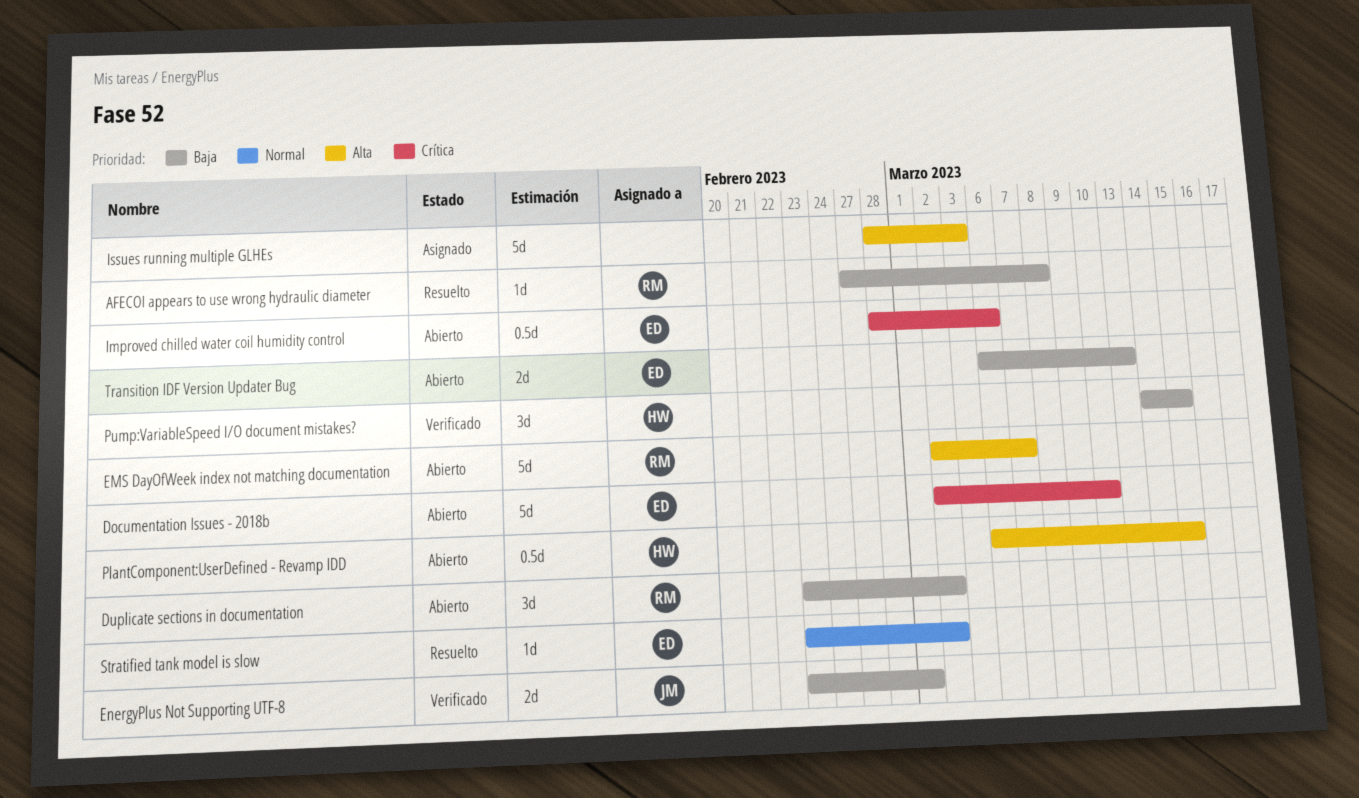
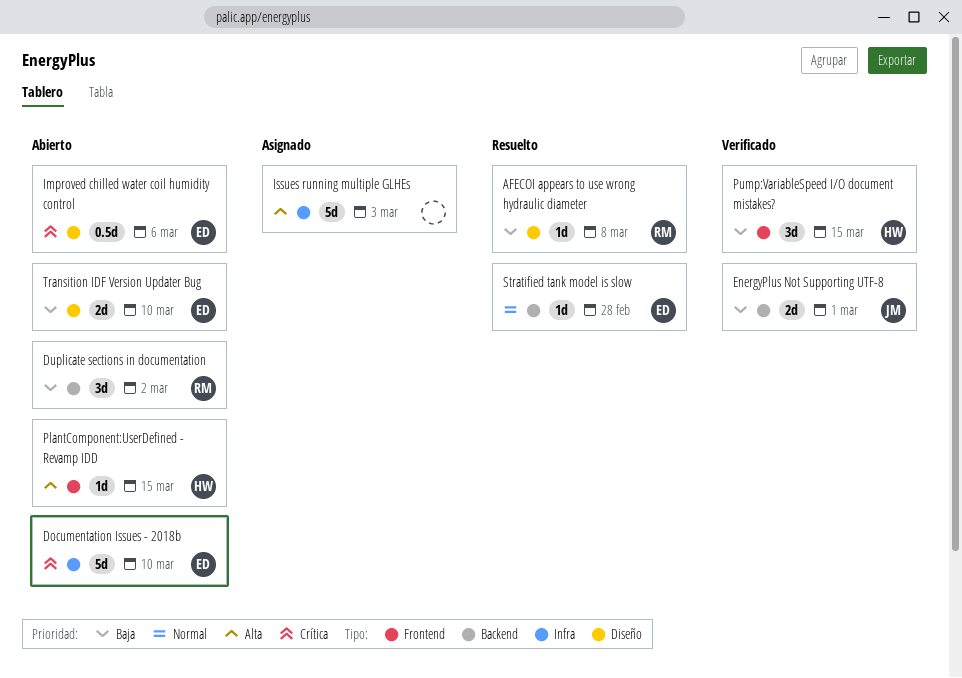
EMS DayOfWeek index not matching documentation: present -> none
PlantComponent:UserDefined - Revamp IDD, estimate: 0.5d -> 1d
Stratified tank model is slow, due: Mar 2 -> Feb 28
Transition IDF Version Updater Bug, due: Mar 13 -> Mar 10

